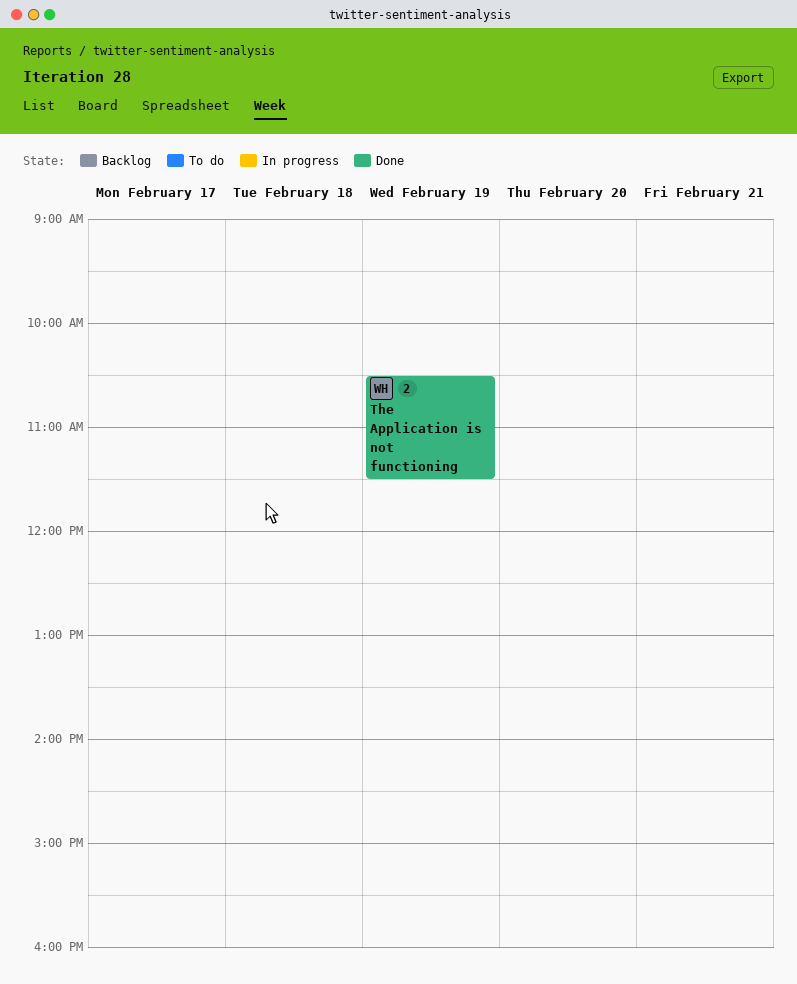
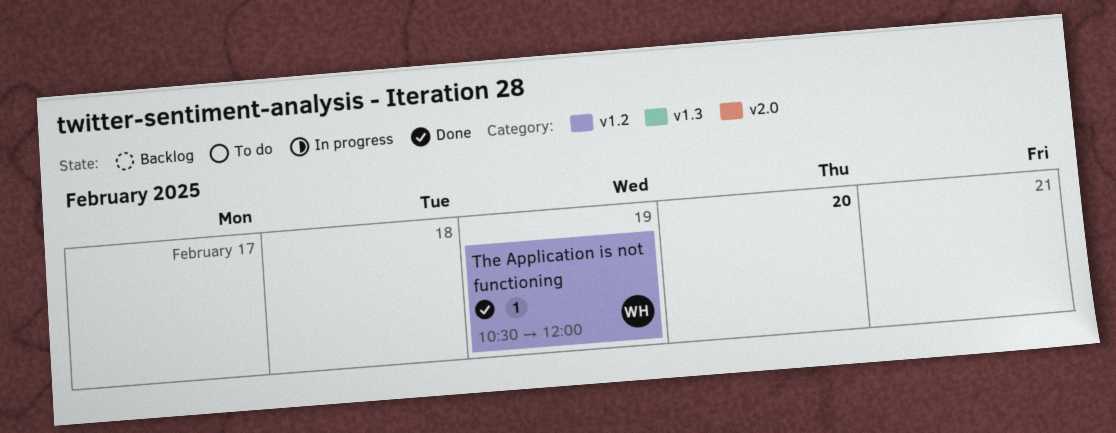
The Application is not functioning, estimate: 2 -> 1
The Application is not functioning, ends: 11:30 -> 12:00

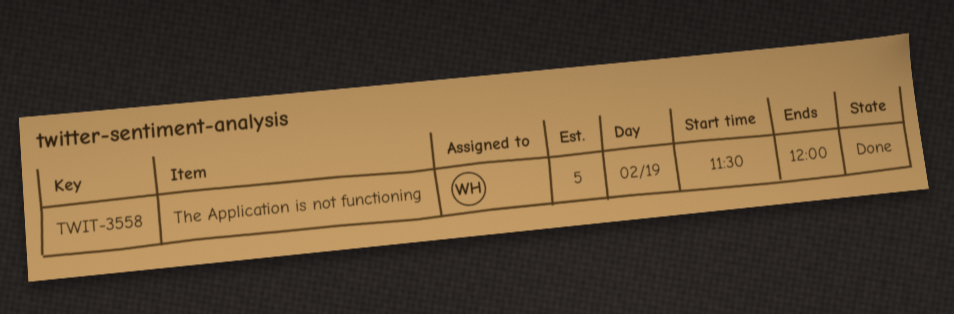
The Application is not functioning, estimate: 1 -> 5
The Application is not functioning, begins: 10:30 -> 11:30

